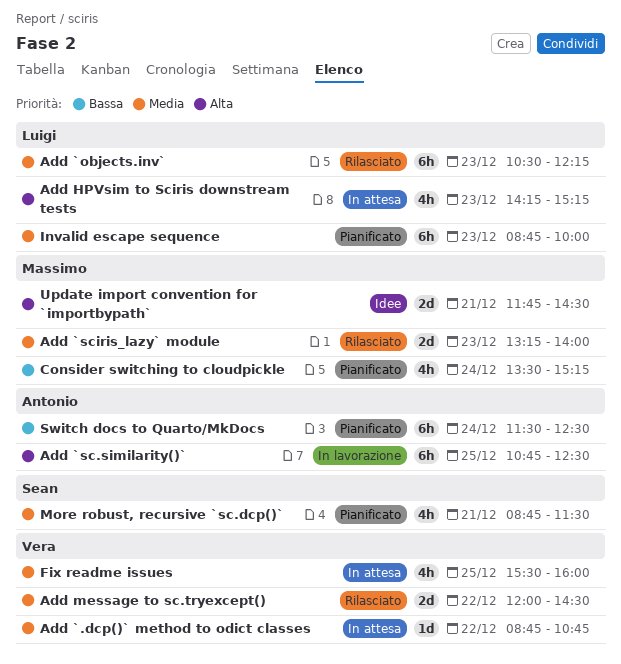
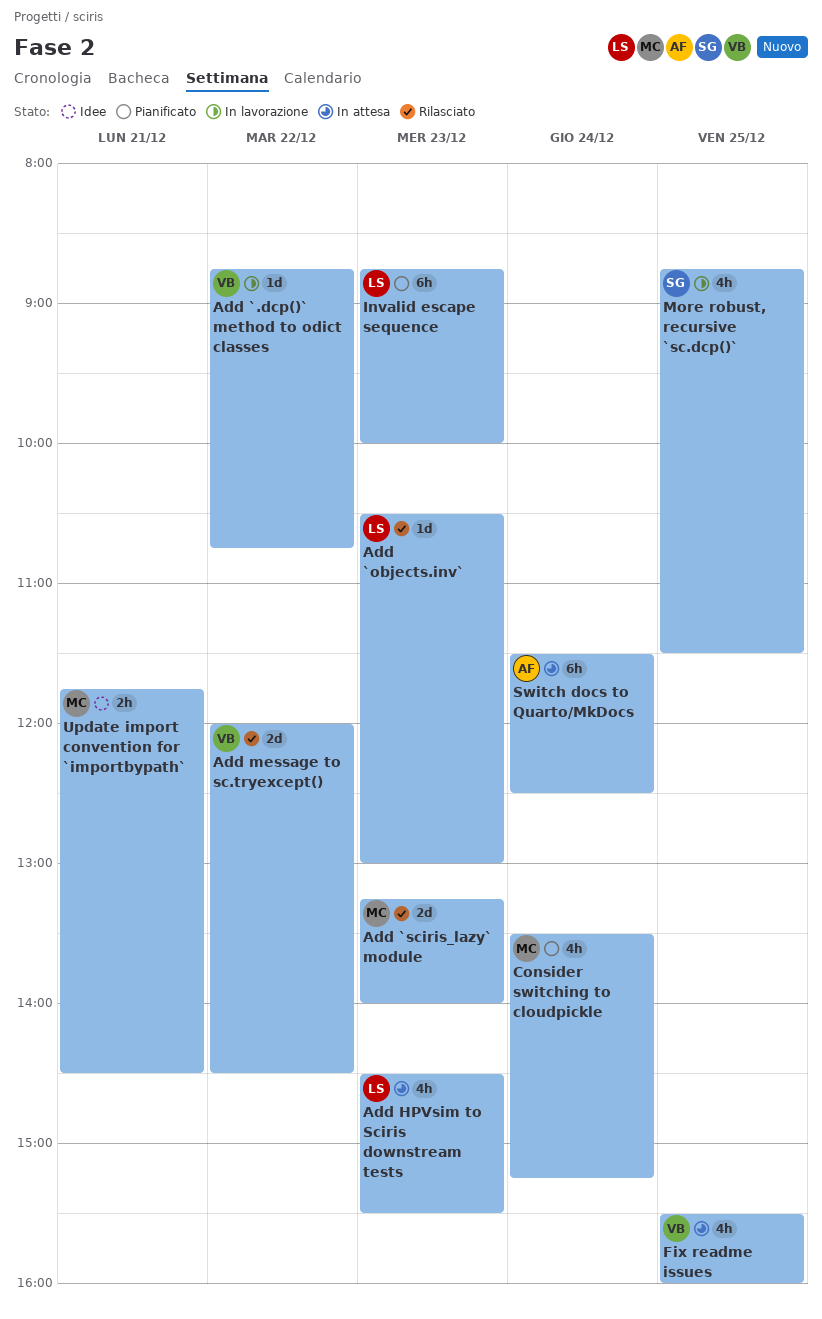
Add `.dcp()` method to odict classes, status: In attesa -> In lavorazione
Add `objects.inv`, estimate: 6h -> 1d
Add `objects.inv`, ends: 12:15 -> 13:00
Add `sc.similarity()`: present -> none
Add HPVsim to Sciris downstream tests, begins: 14:15 -> 14:30
Add HPVsim to Sciris downstream tests, ends: 15:15 -> 15:30
More robust, recursive `sc.dcp()`, status: Pianificato -> In lavorazione
More robust, recursive `sc.dcp()`, day: Dec 21 -> Dec 25
Switch docs to Quarto/MkDocs, status: Pianificato -> In attesa
Update import convention for `importbypath`, estimate: 2d -> 2h

